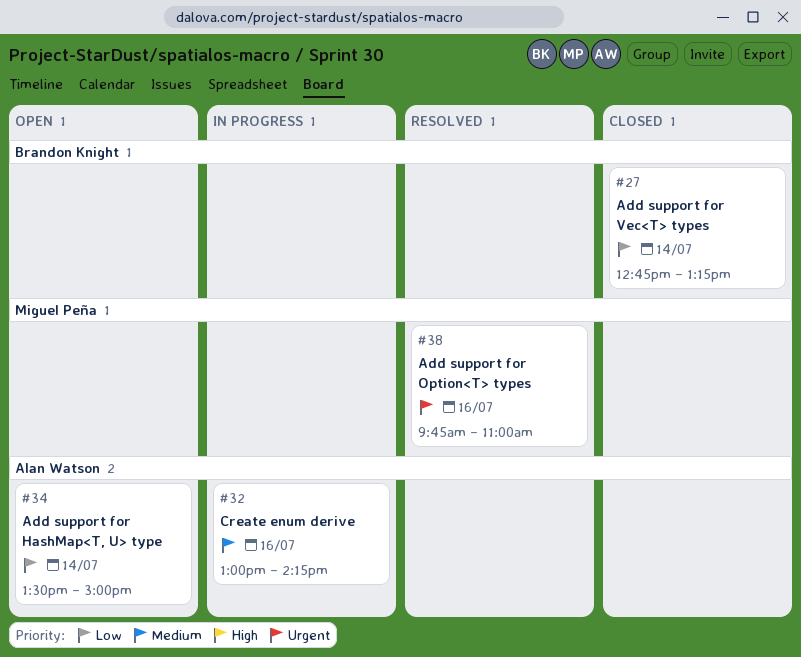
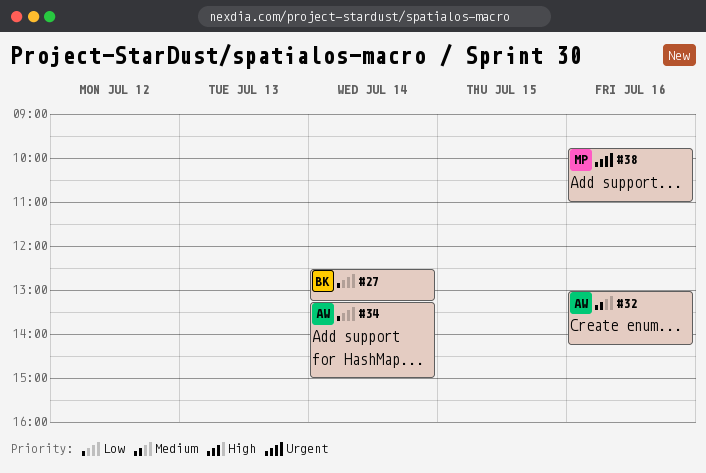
#27, begins: 12:45 -> 12:30
#34, begins: 13:30 -> 13:15

